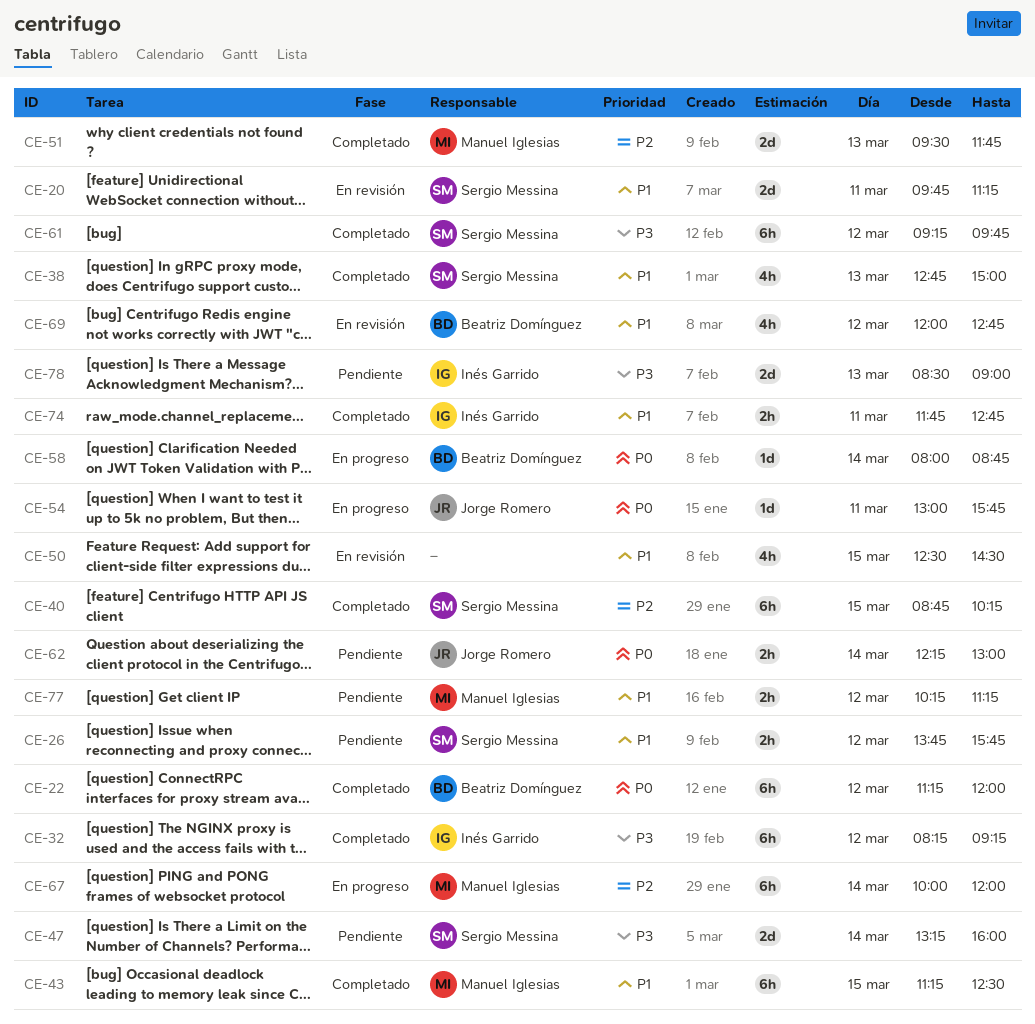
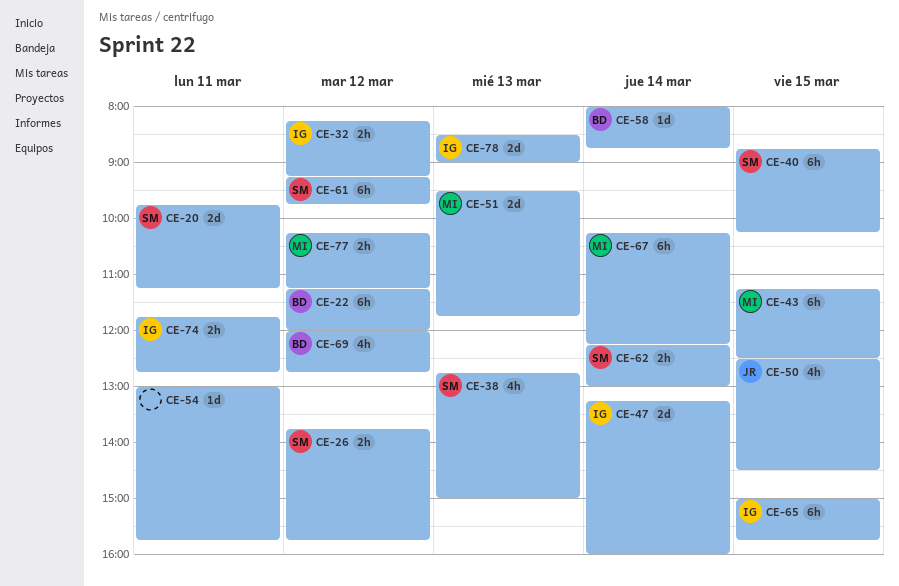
CE-32, estimate: 6h -> 2h
CE-47, owner: Sergio Messina -> Inés Garrido
CE-50, owner: none -> Jorge Romero
CE-54, owner: Jorge Romero -> none
CE-62, owner: Jorge Romero -> Sergio Messina
CE-65: none -> present
CE-67, begins: 10:00 -> 10:15
CE-67, ends: 12:00 -> 12:15

